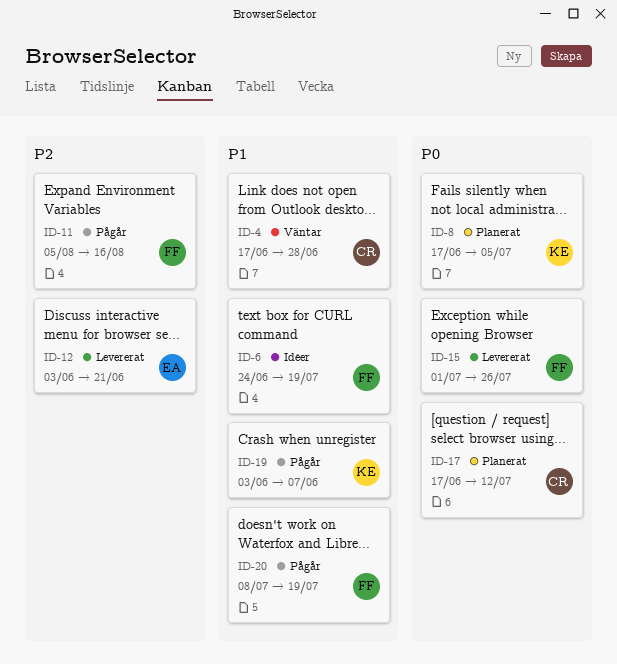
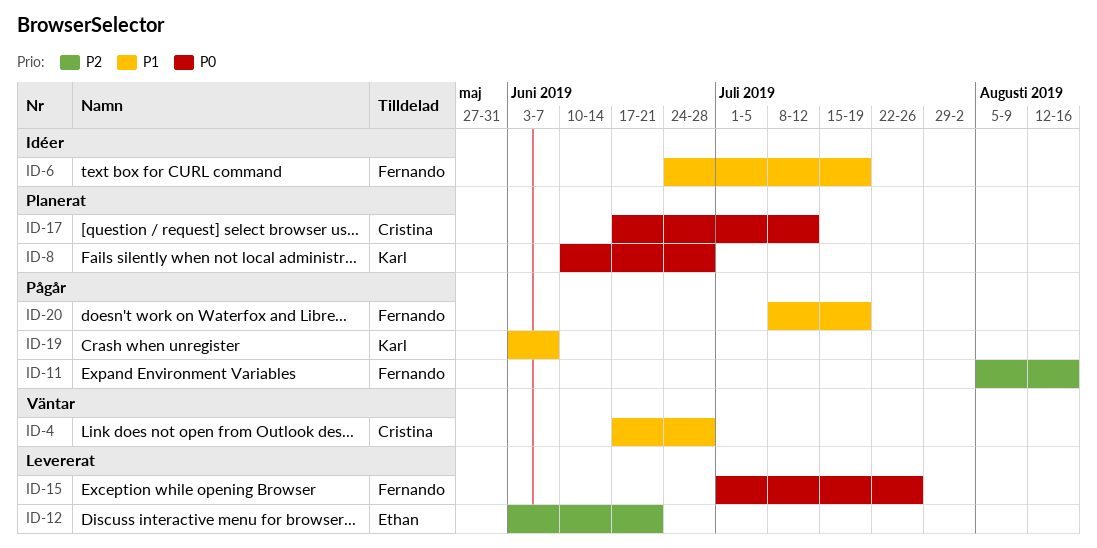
ID-8, start: Jun 17 -> Jun 10
ID-8, due: Jul 5 -> Jun 28

